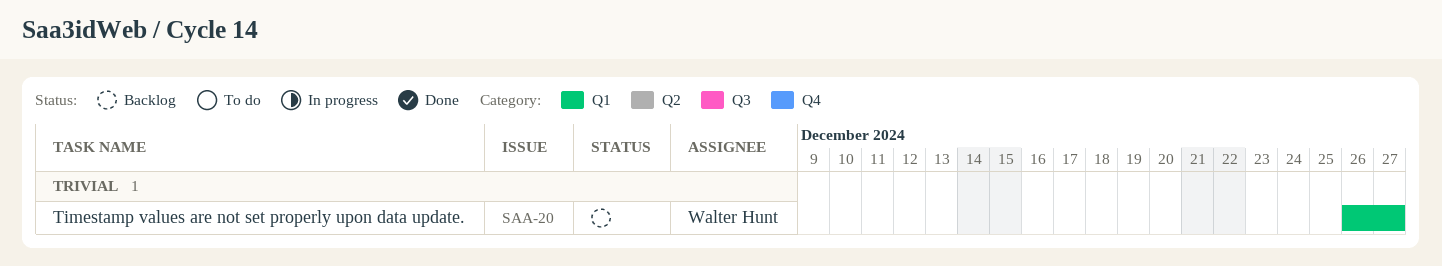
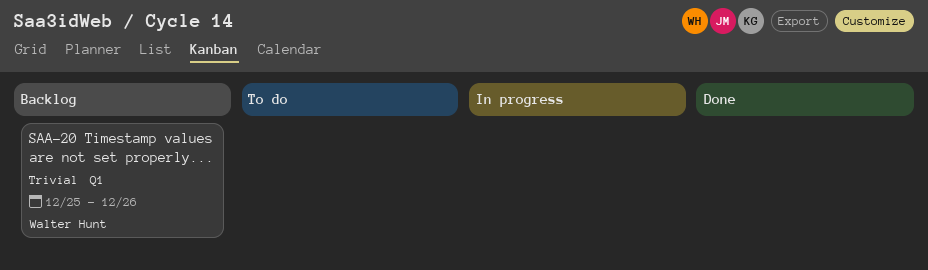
SAA-20, start: Dec 26 -> Dec 25
SAA-20, due: Dec 27 -> Dec 26

